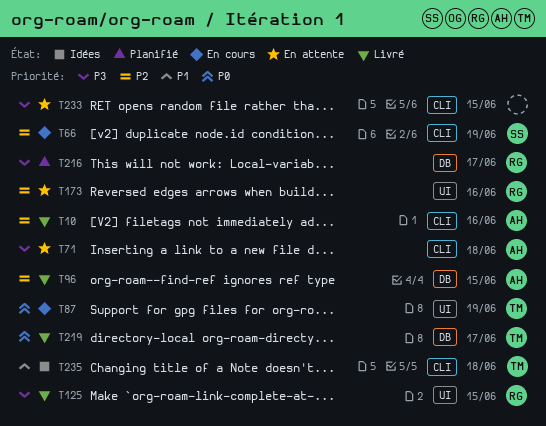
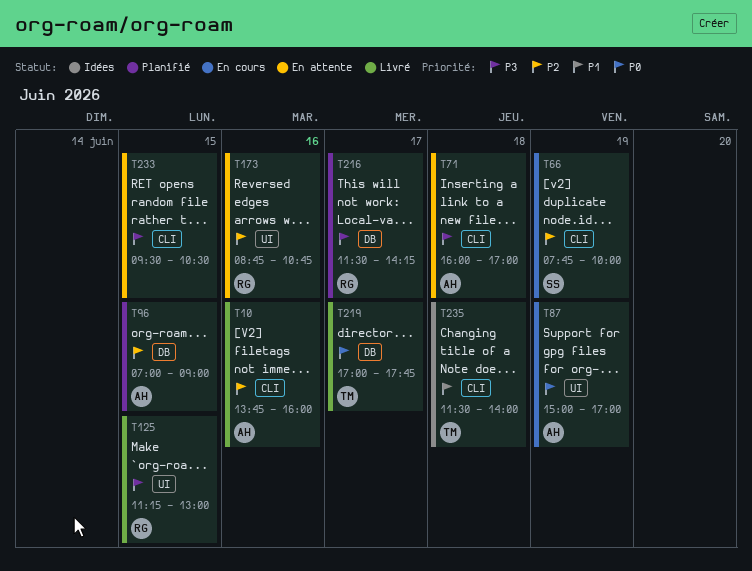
T87, owner: TM -> AH
T96, status: Livré -> Planifié

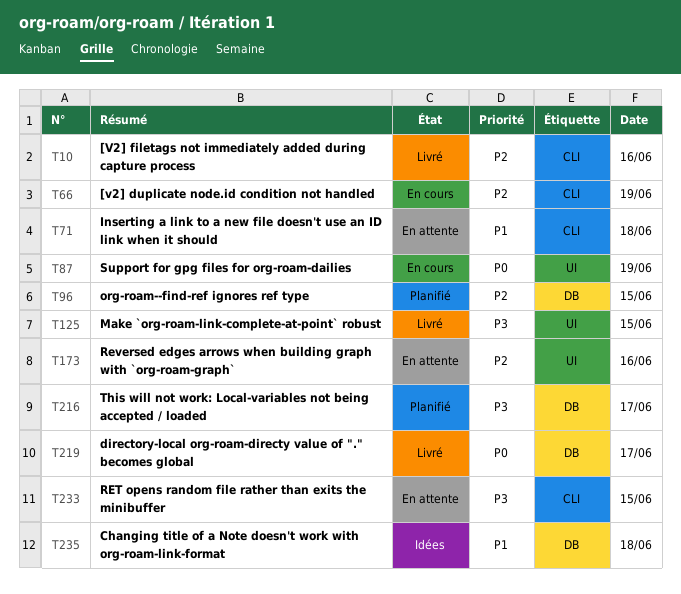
T71, priority: P3 -> P1
T235, label: CLI -> DB

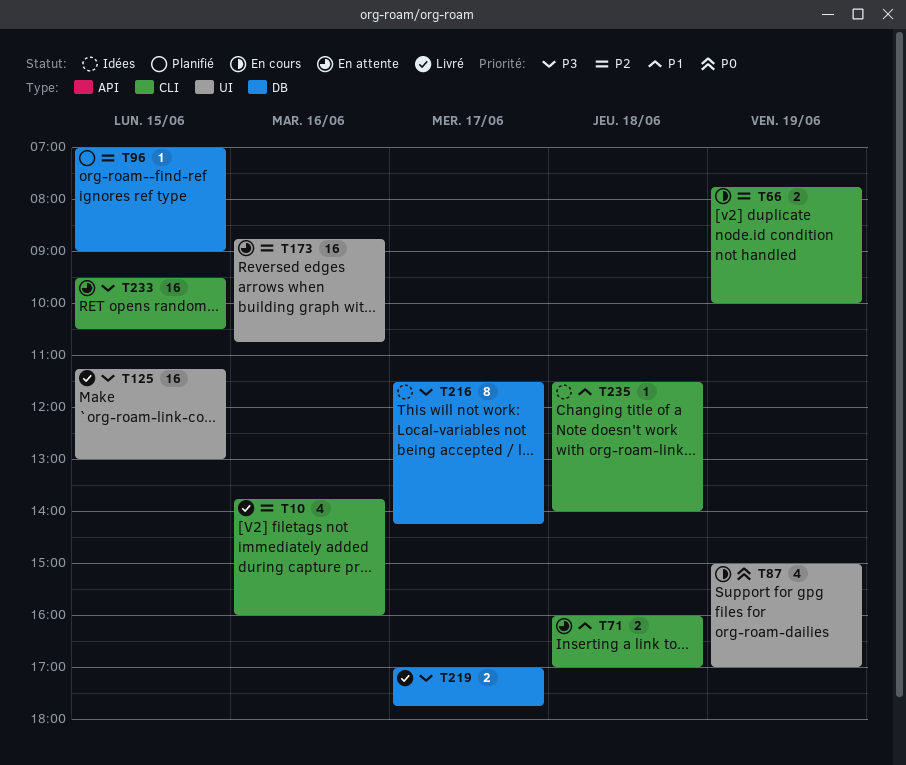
T216, status: Planifié -> Idées
T219, priority: P0 -> P3
T235, label: DB -> CLI

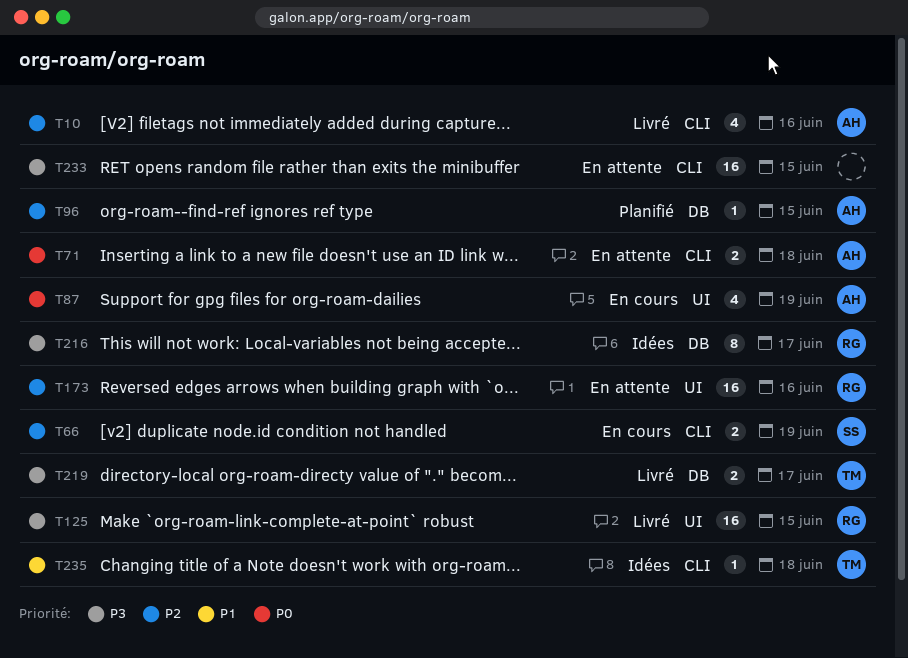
T71, priority: P1 -> P0

